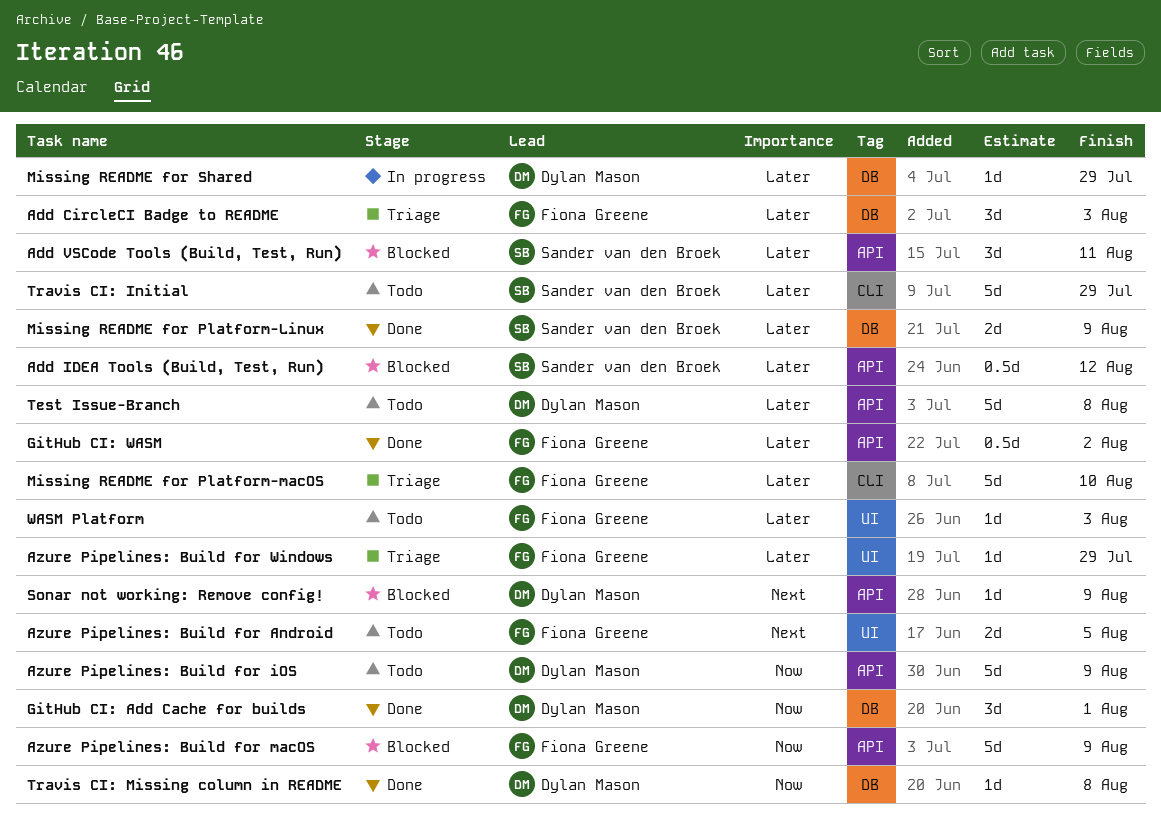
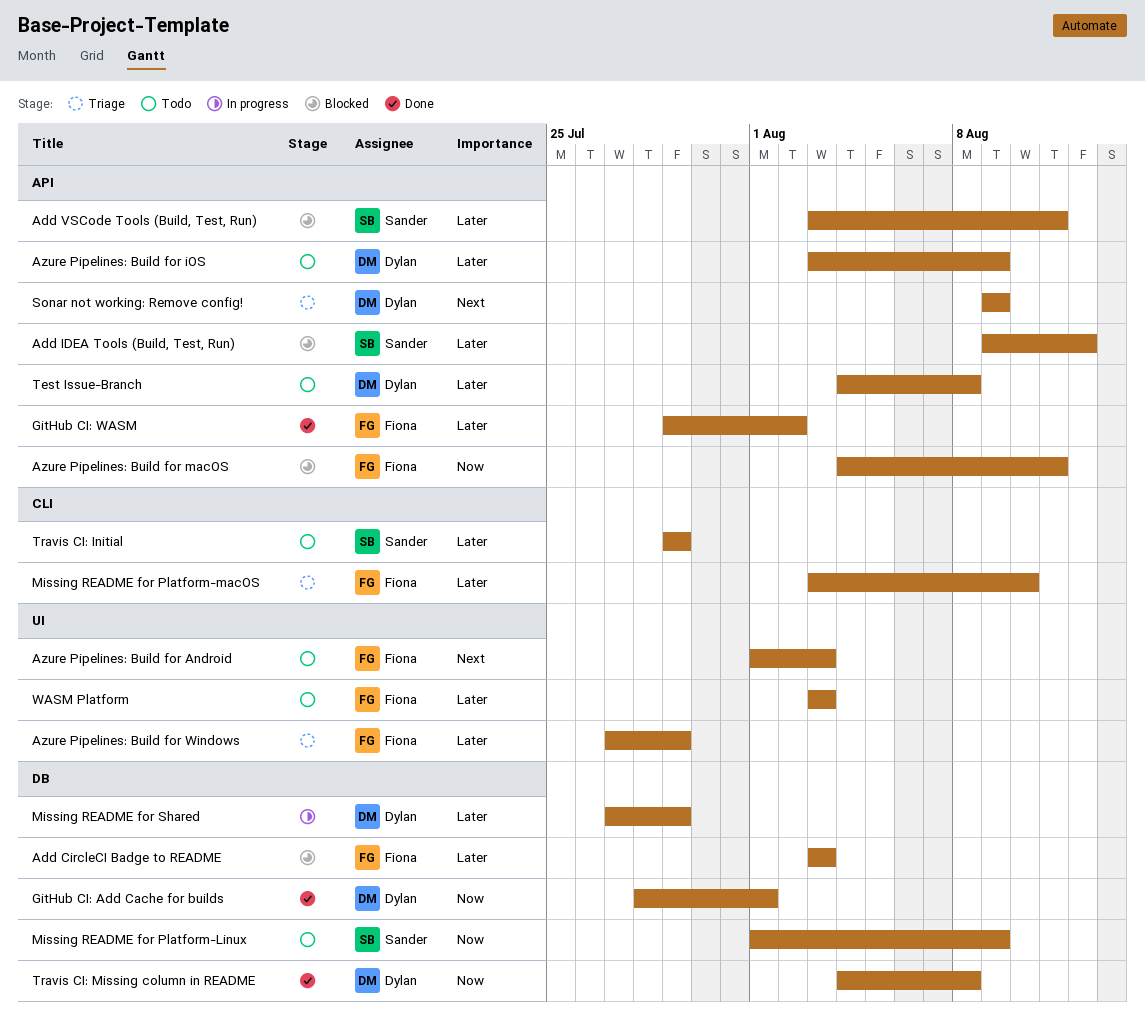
Add CircleCI Badge to README, status: Triage -> Blocked
Azure Pipelines: Build for Android, due: Aug 5 -> Aug 3
Azure Pipelines: Build for iOS, priority: Now -> Later
Azure Pipelines: Build for macOS, due: Aug 9 -> Aug 11
Missing README for Platform-Linux, status: Done -> Todo
Missing README for Platform-Linux, priority: Later -> Now
Sonar not working: Remove config!, status: Blocked -> Triage

